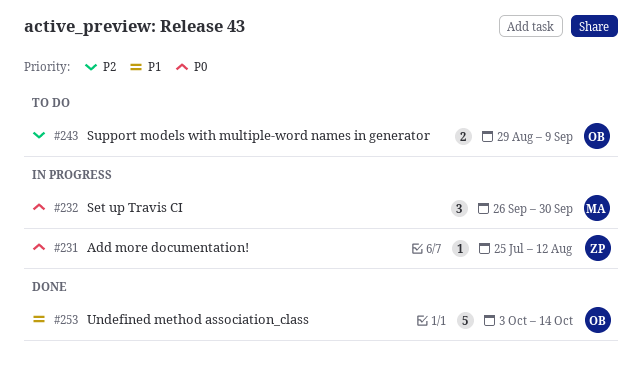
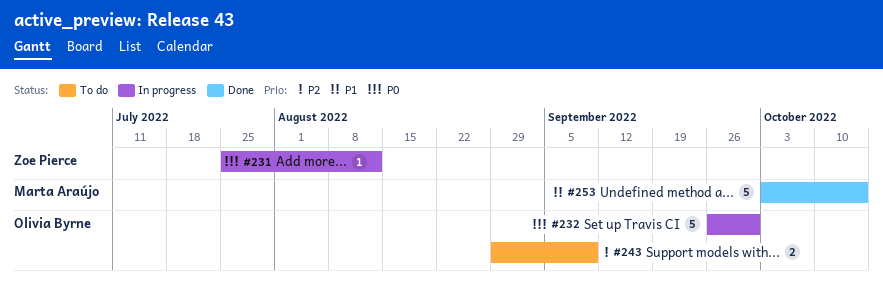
#232, owner: Marta Araújo -> Olivia Byrne
#232, estimate: 3 -> 5
#253, owner: Olivia Byrne -> Marta Araújo

